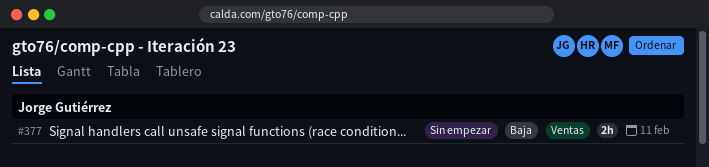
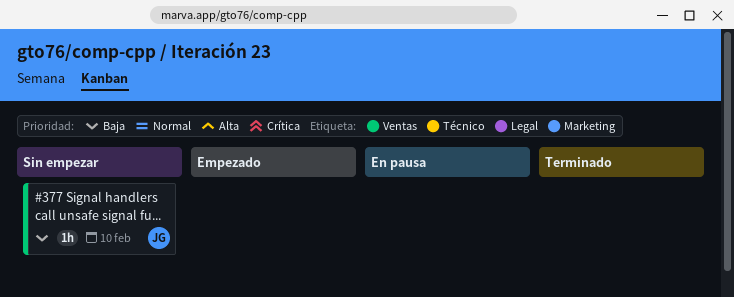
#377, estimate: 2h -> 1h
#377, due: Feb 11 -> Feb 10

